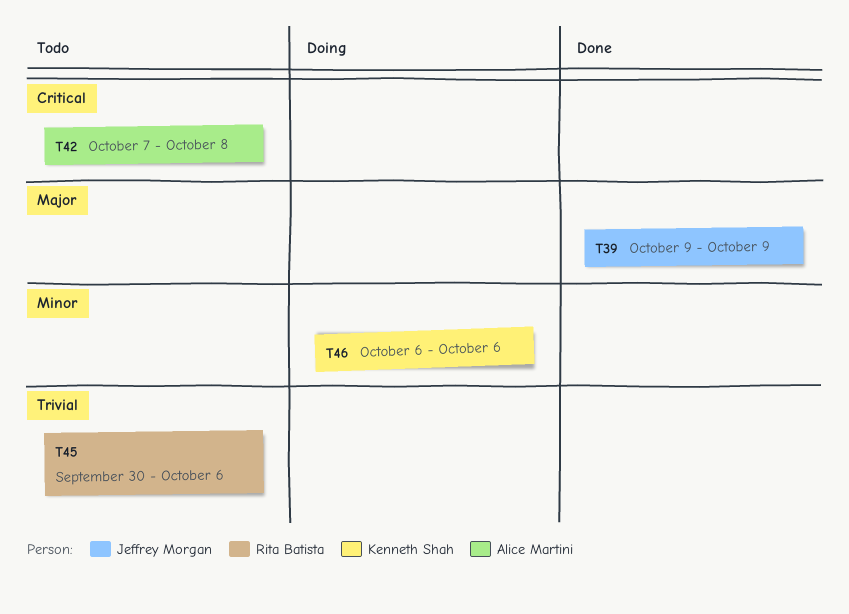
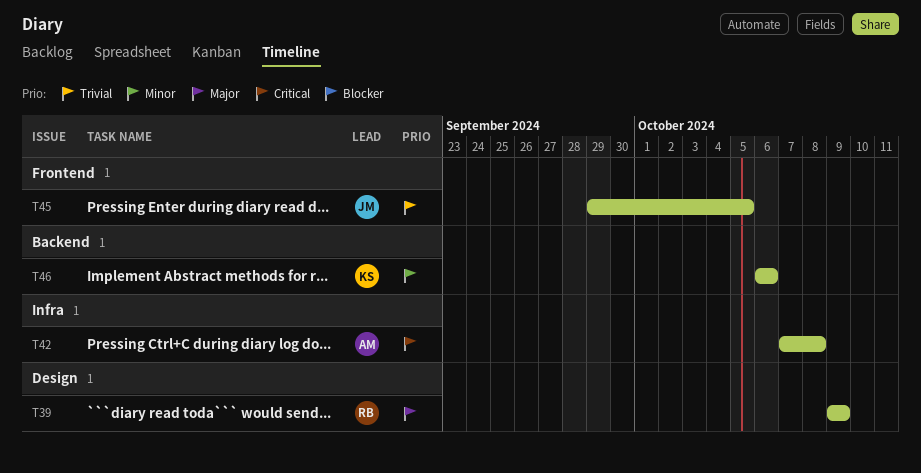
T39, owner: Jeffrey Morgan -> Rita Batista
T45, owner: Rita Batista -> Jeffrey Morgan
T45, start: Sep 30 -> Sep 29
T45, due: Oct 6 -> Oct 5

